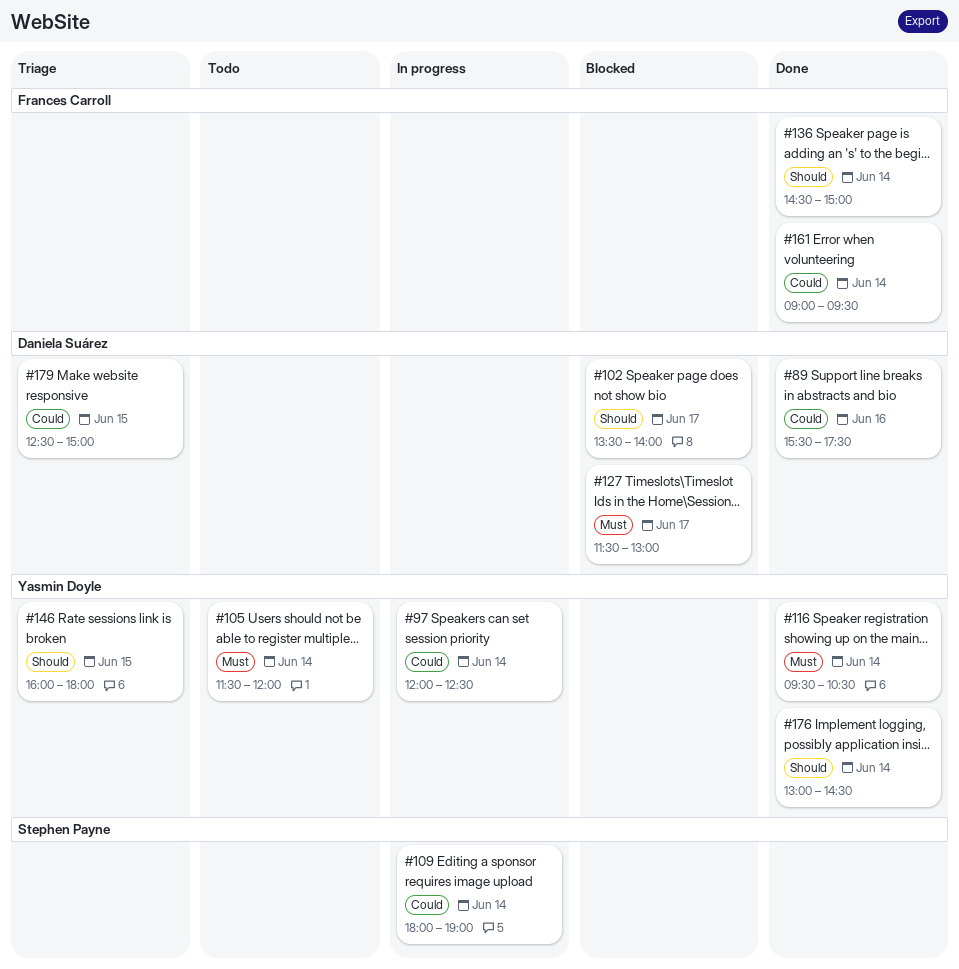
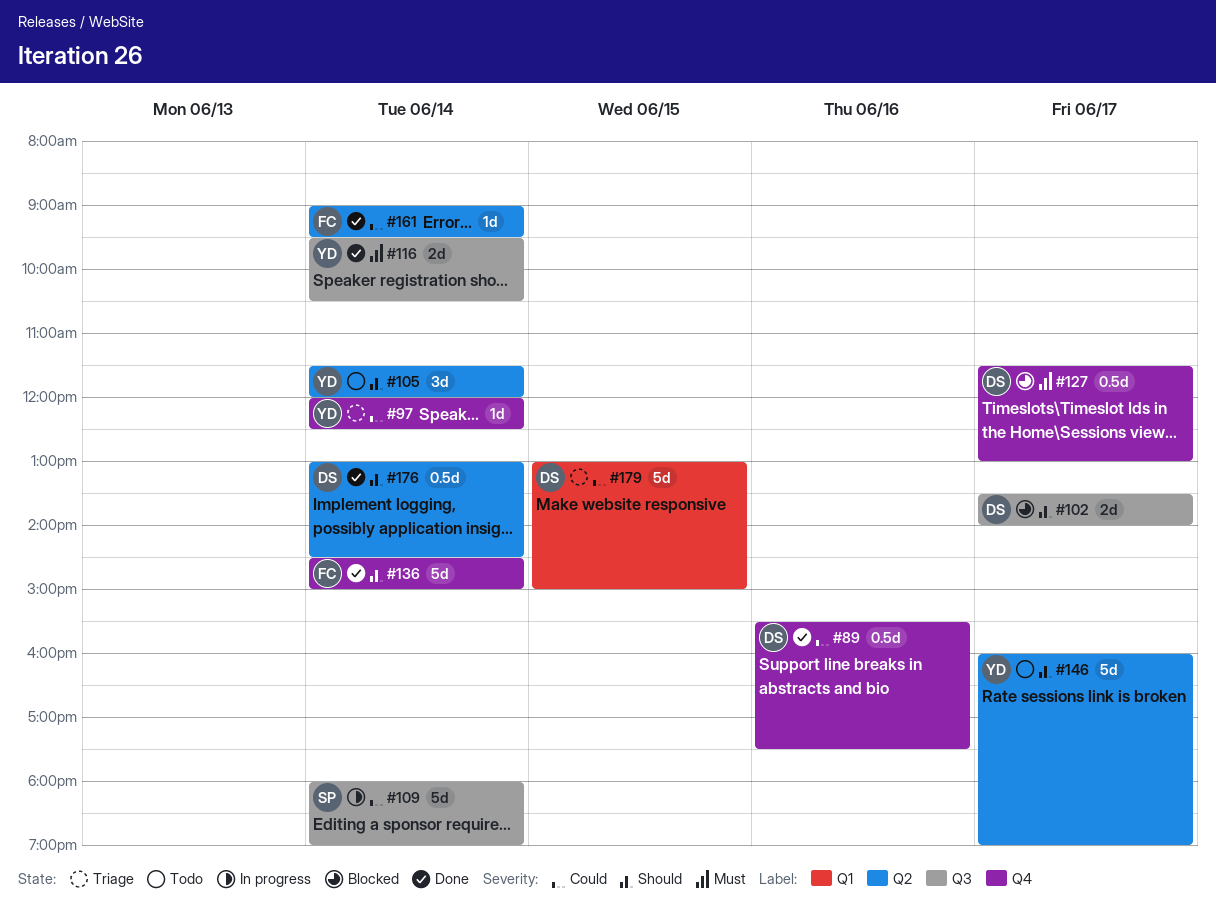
#97, status: In progress -> Triage
#105, priority: Must -> Should
#146, status: Triage -> Todo
#146, day: Jun 15 -> Jun 17
#146, ends: 18:00 -> 19:00
#176, owner: Yasmin Doyle -> Daniela Suárez
#179, begins: 12:30 -> 13:00

